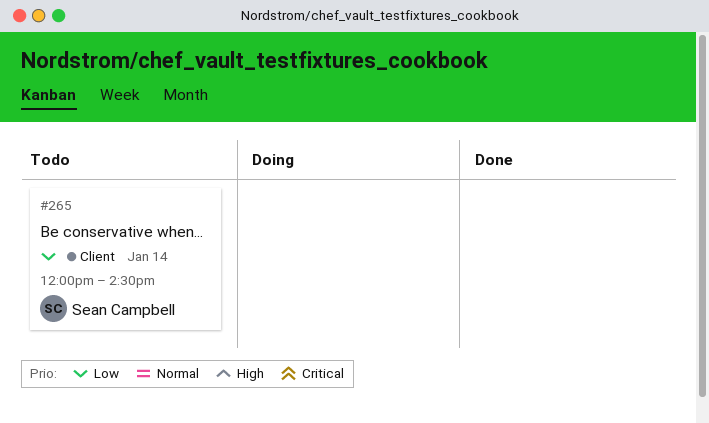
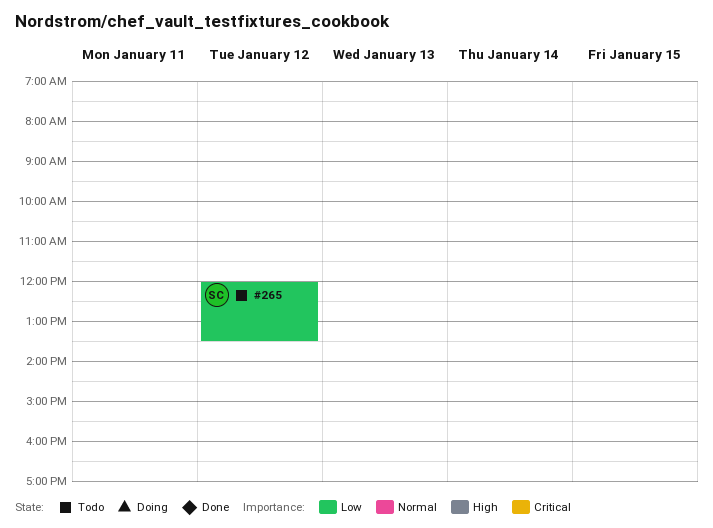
#265, day: Jan 14 -> Jan 12
#265, ends: 14:30 -> 13:30

